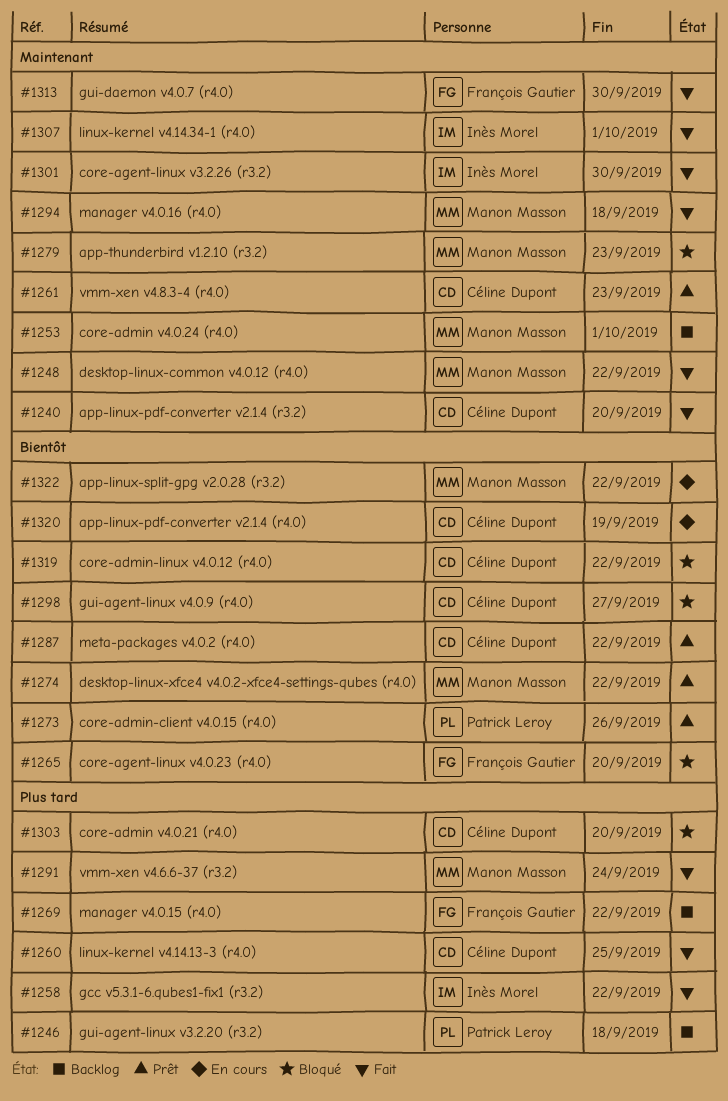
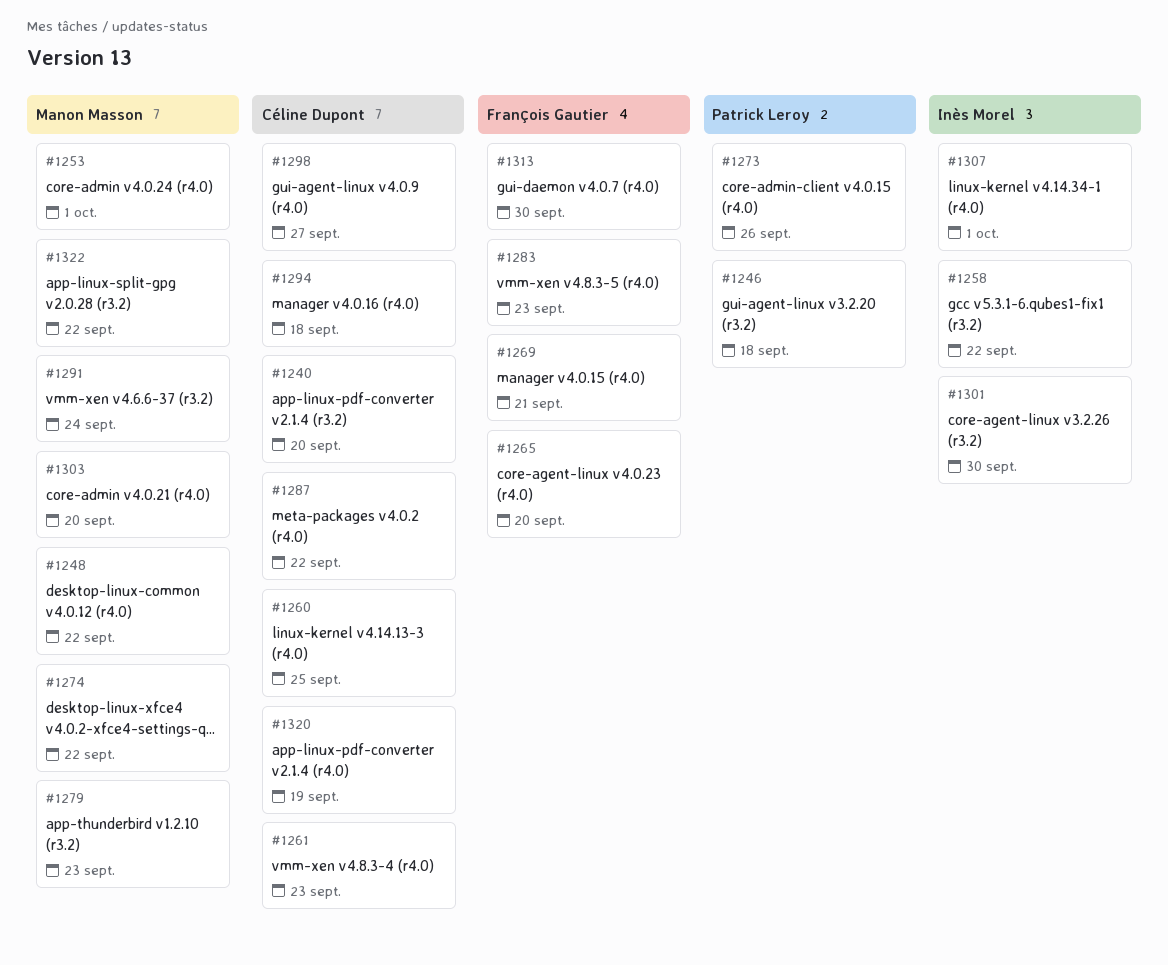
#1269, due: Sep 22 -> Sep 21
#1283: none -> present
#1294, owner: Manon Masson -> Céline Dupont
#1303, owner: Céline Dupont -> Manon Masson
#1319: present -> none

